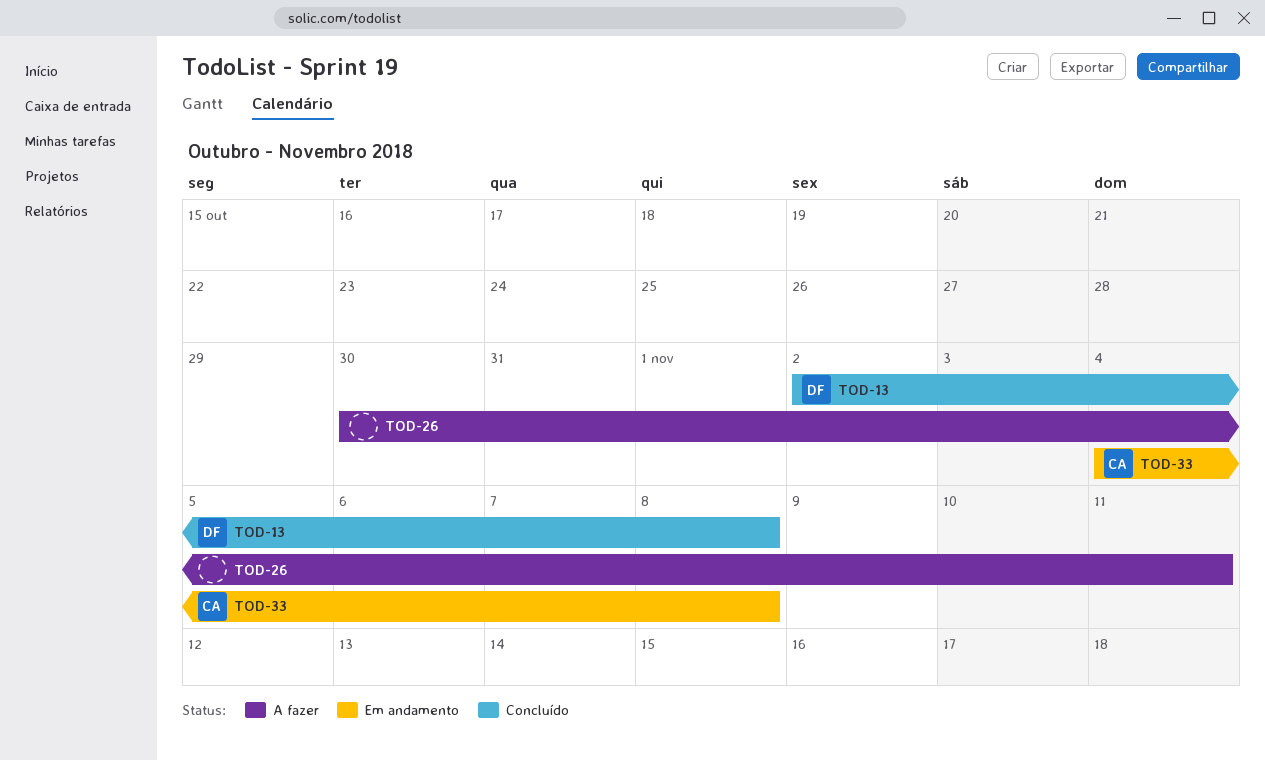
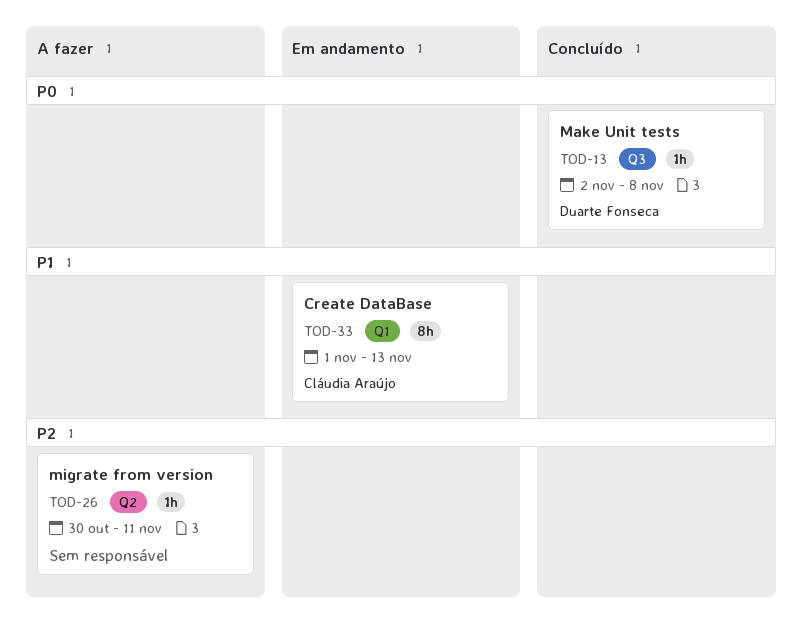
TOD-33, start: Nov 4 -> Nov 1
TOD-33, due: Nov 8 -> Nov 13

